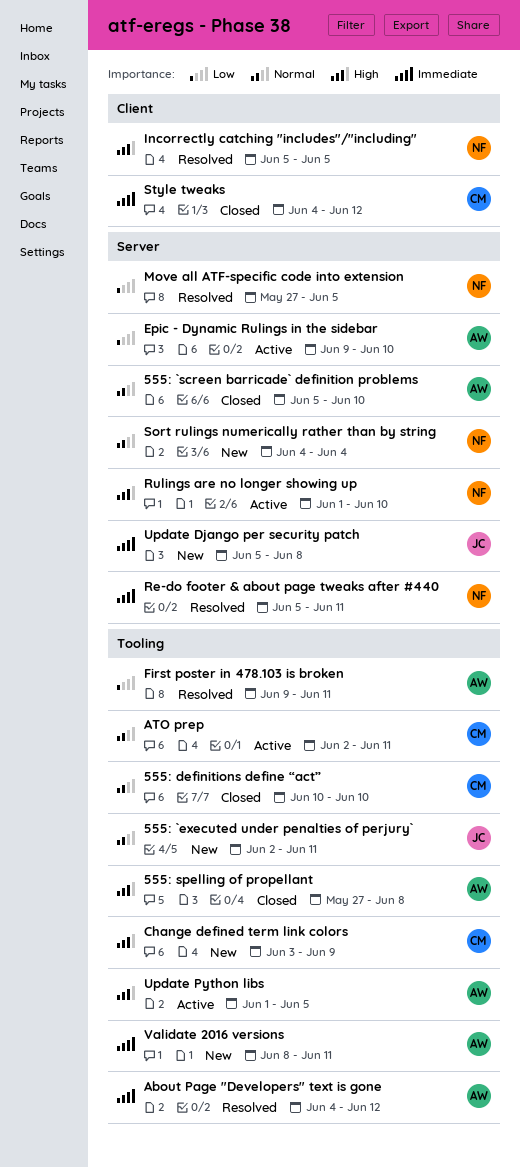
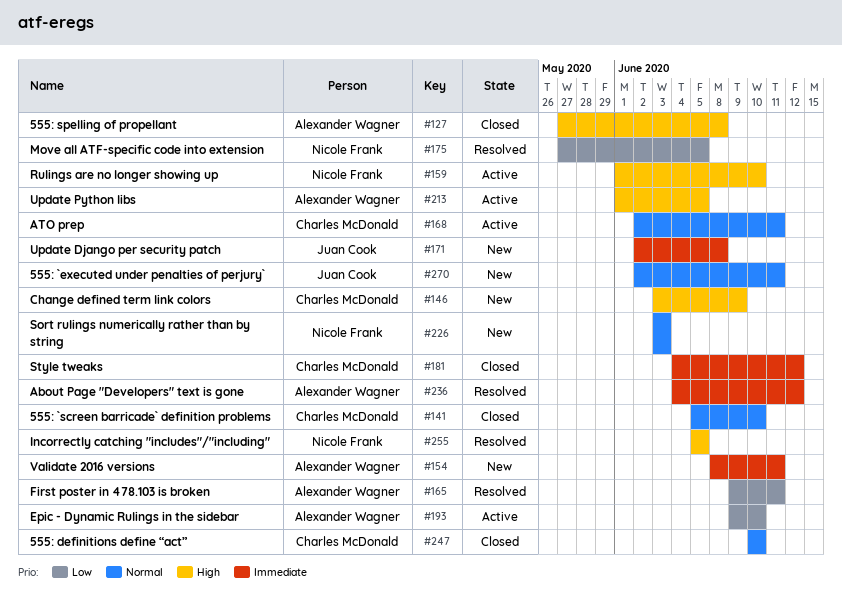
555: `screen barricade` definition problems, owner: Alexander Wagner -> Charles McDonald
Re-do footer & about page tweaks after #440: present -> none
Sort rulings numerically rather than by string, start: Jun 4 -> Jun 3
Sort rulings numerically rather than by string, due: Jun 4 -> Jun 3
Update Django per security patch, start: Jun 5 -> Jun 2

